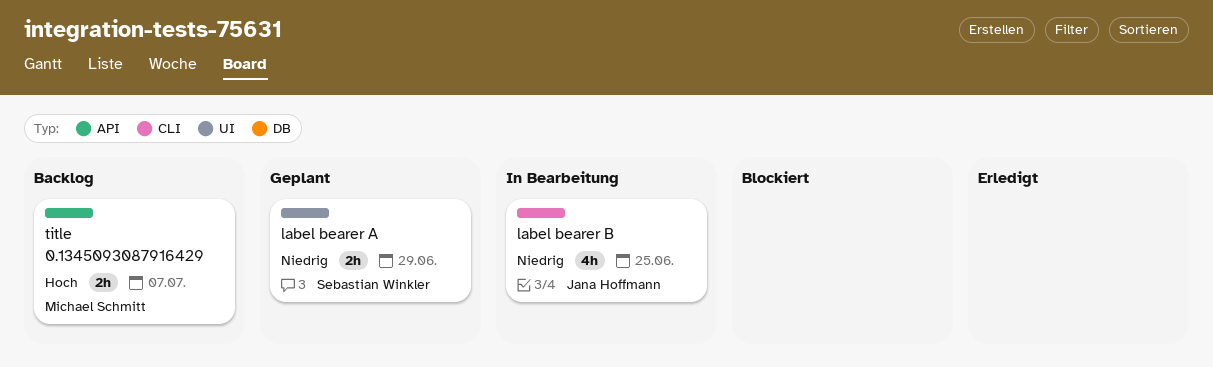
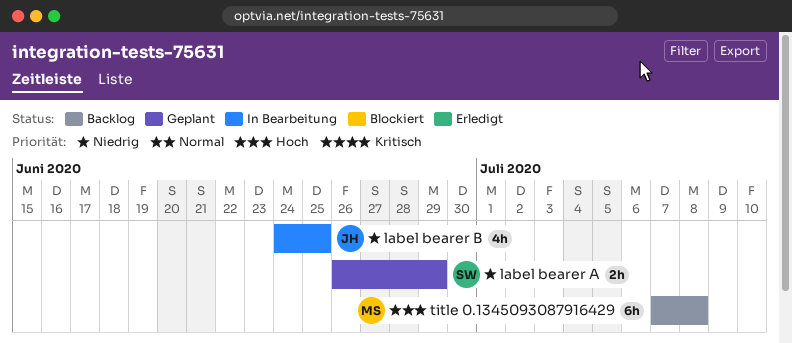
title 0.1345093087916429, estimate: 2h -> 6h
title 0.1345093087916429, due: Jul 7 -> Jul 8

